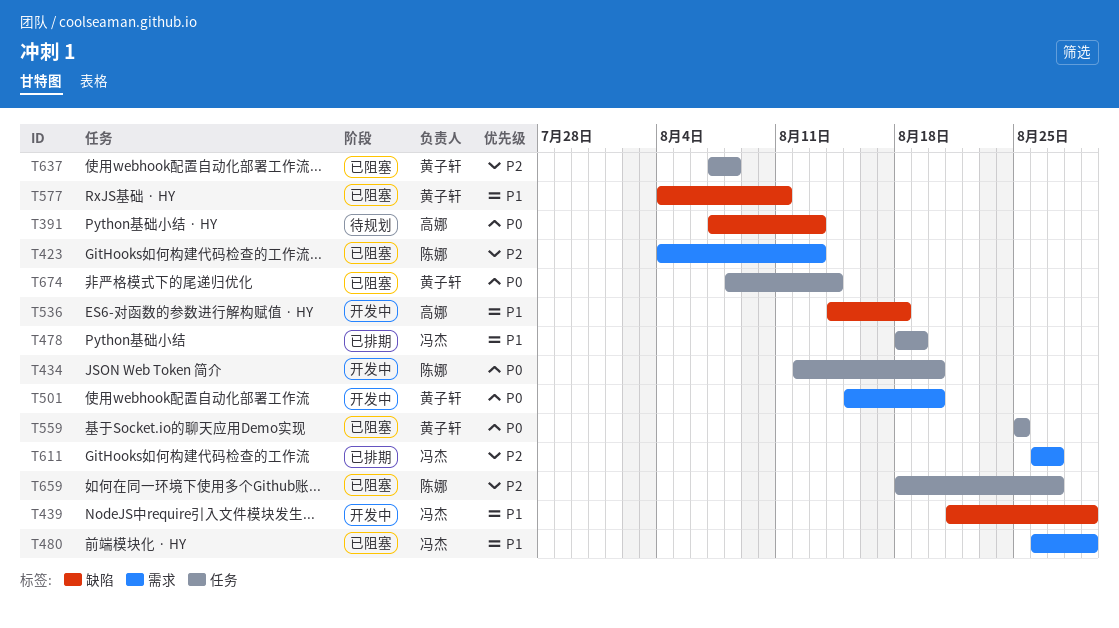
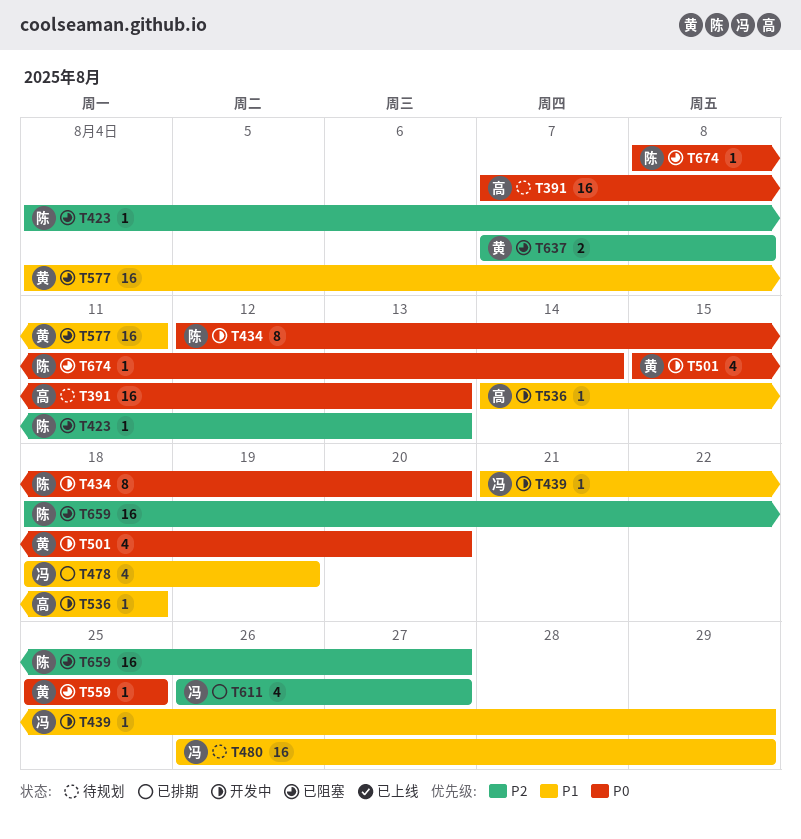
T480, status: 已阻塞 -> 待规划
T674, owner: 黄子轩 -> 陈娜

